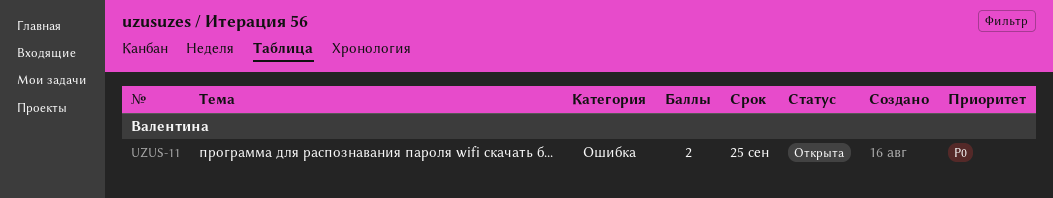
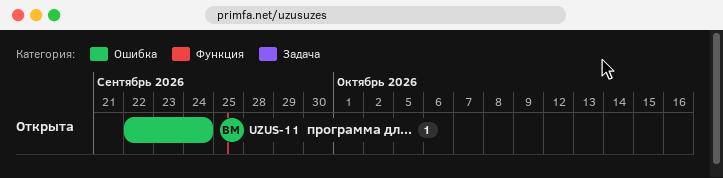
UZUS-11, estimate: 2 -> 1
UZUS-11, due: Sep 25 -> Sep 24

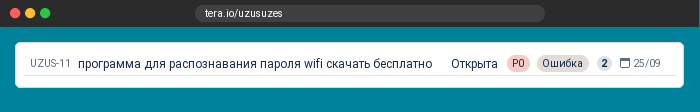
UZUS-11, estimate: 1 -> 2
UZUS-11, due: Sep 24 -> Sep 25

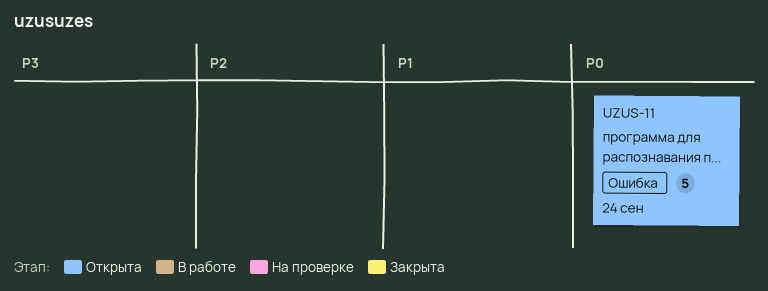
UZUS-11, estimate: 2 -> 5
UZUS-11, due: Sep 25 -> Sep 24

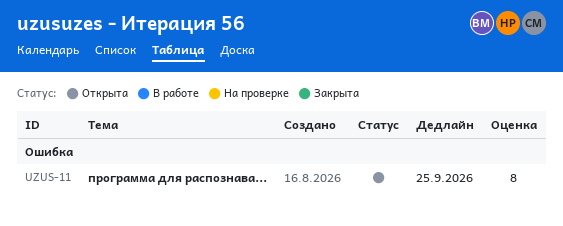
UZUS-11, estimate: 5 -> 8
UZUS-11, due: Sep 24 -> Sep 25

